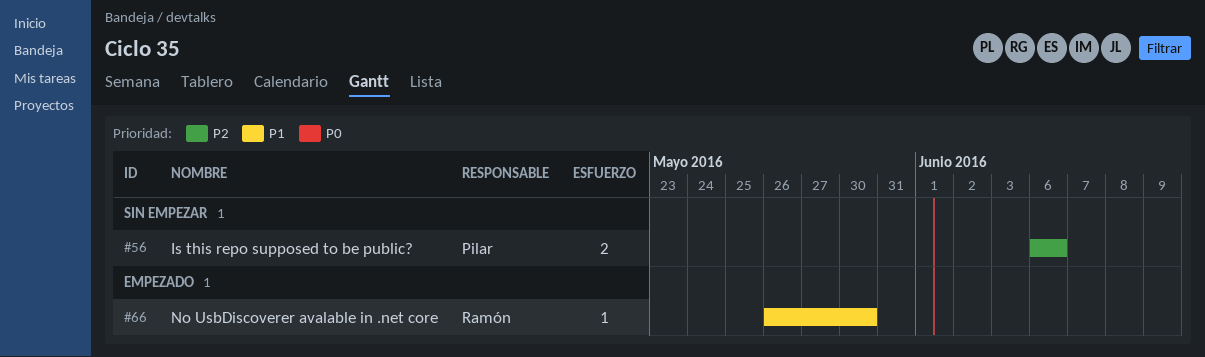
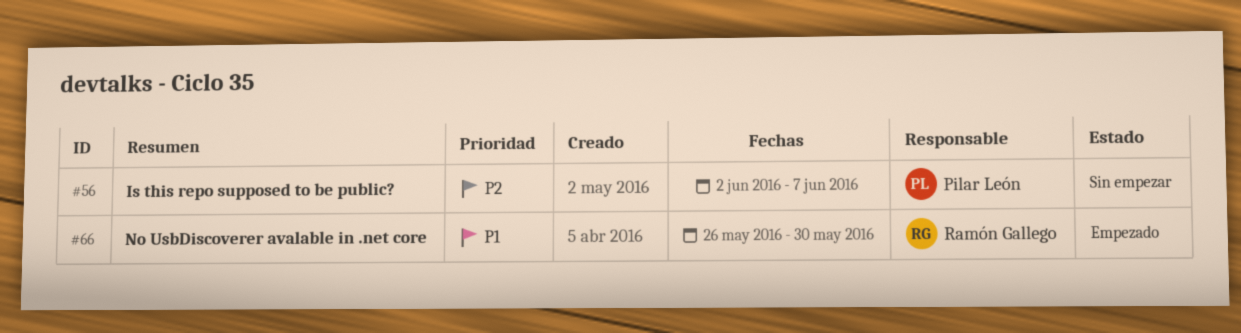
#56, start: Jun 6 -> Jun 2
#56, due: Jun 6 -> Jun 7

